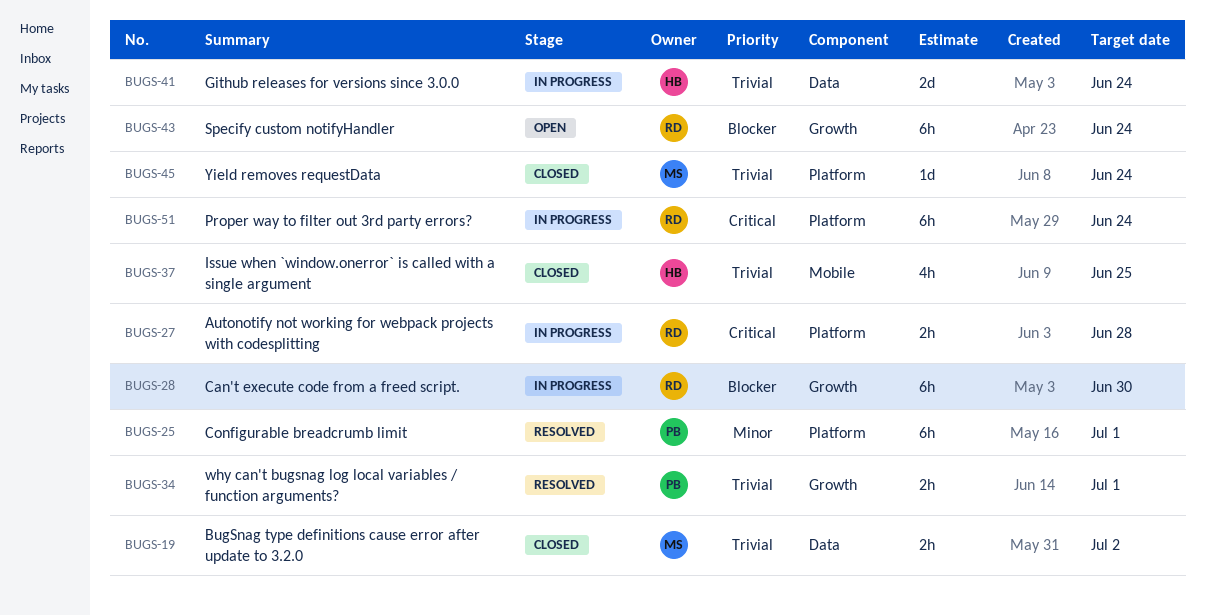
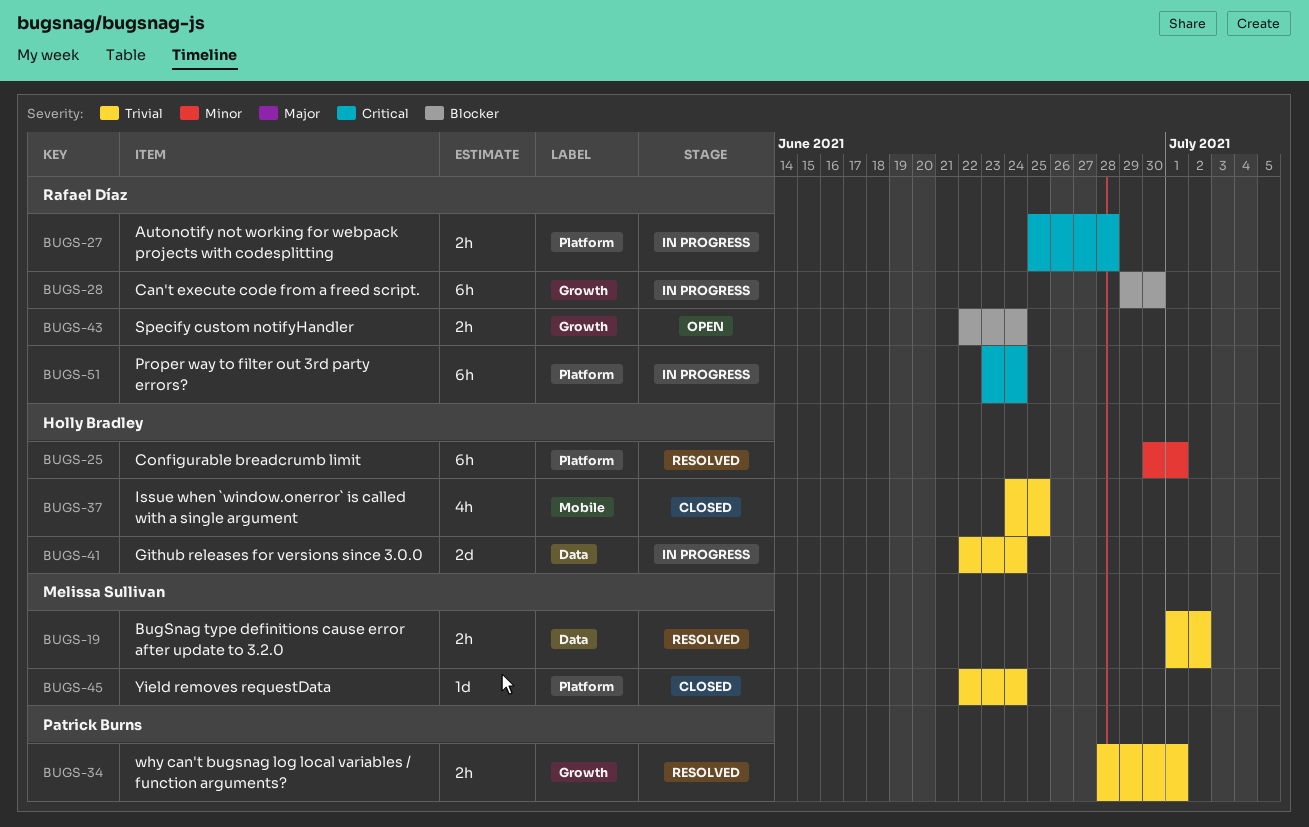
BUGS-19, status: Closed -> Resolved
BUGS-25, owner: Patrick Burns -> Holly Bradley
BUGS-43, estimate: 6h -> 2h

